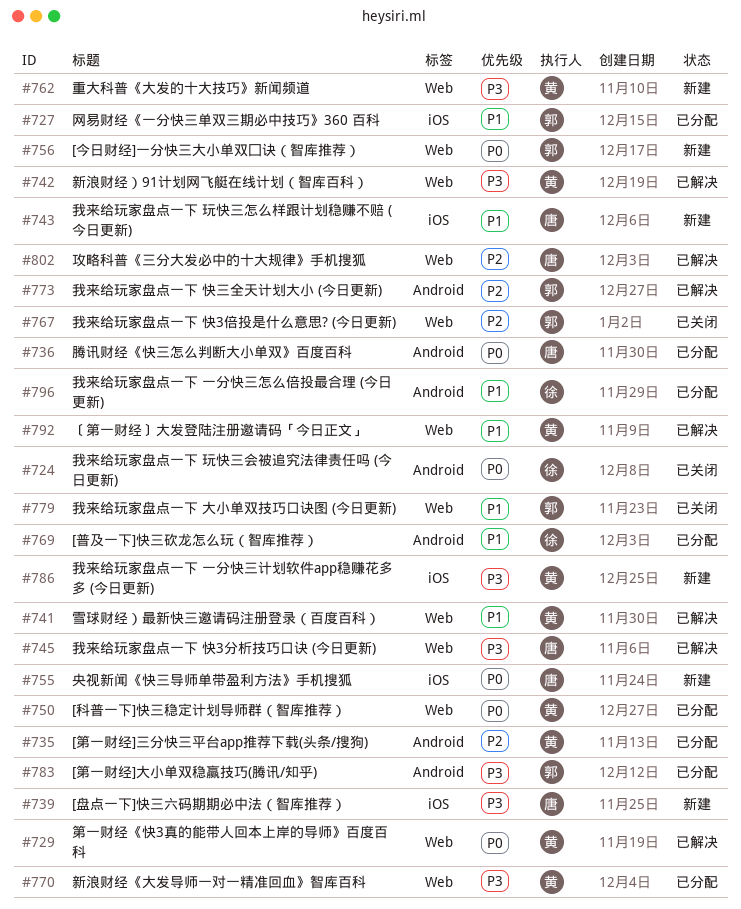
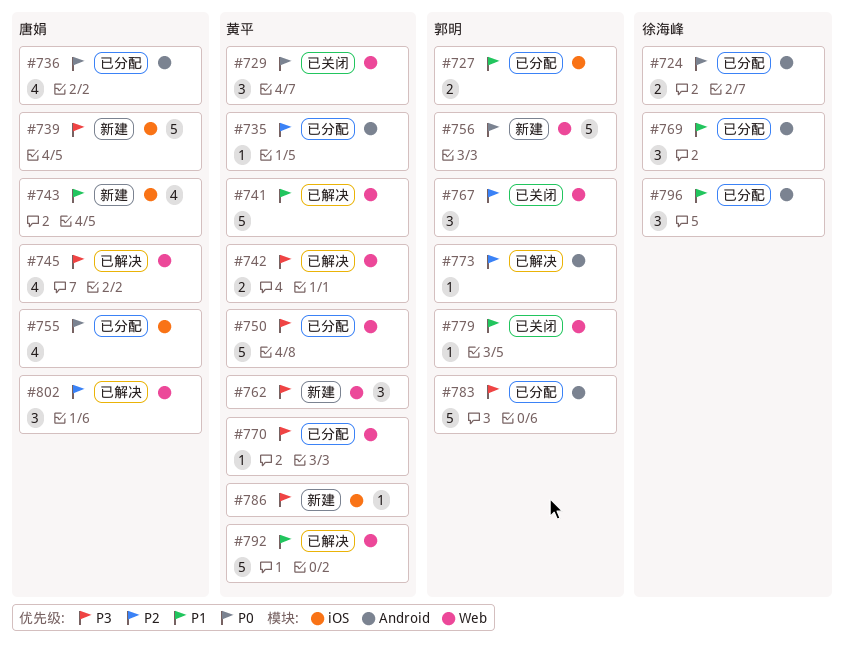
#724, status: 已关闭 -> 已分配
#729, status: 已解决 -> 已关闭
#750, priority: P0 -> P3
#755, status: 新建 -> 已分配

